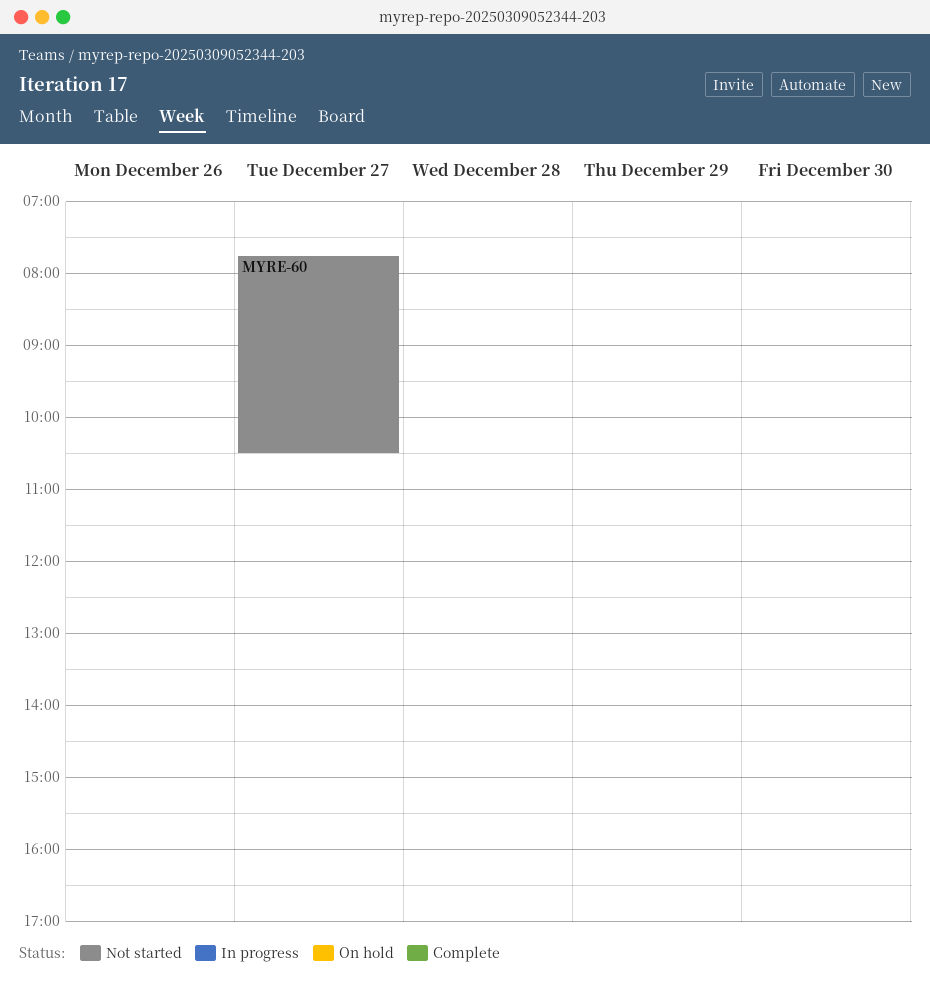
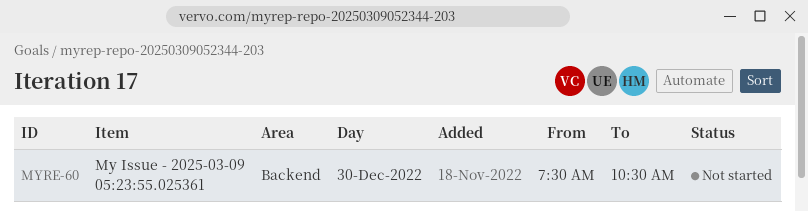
MYRE-60, day: Dec 27 -> Dec 30
MYRE-60, begins: 07:45 -> 07:30

